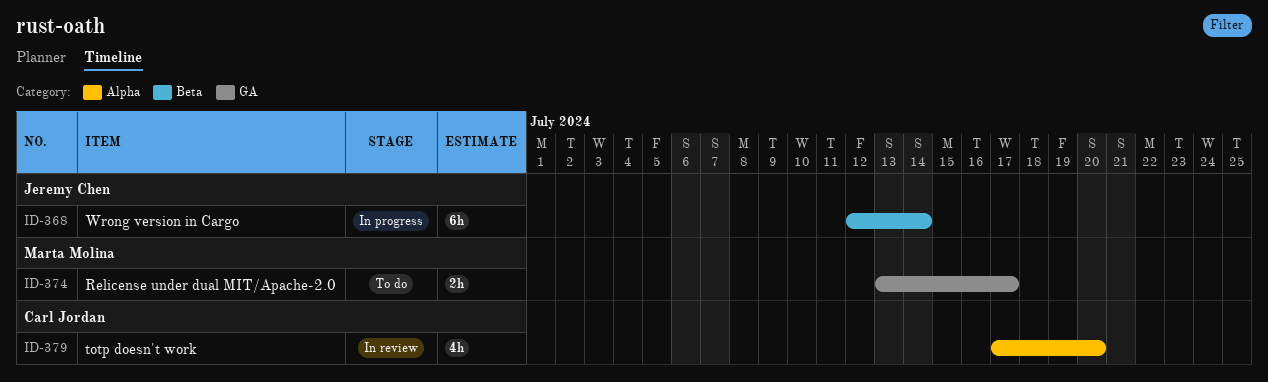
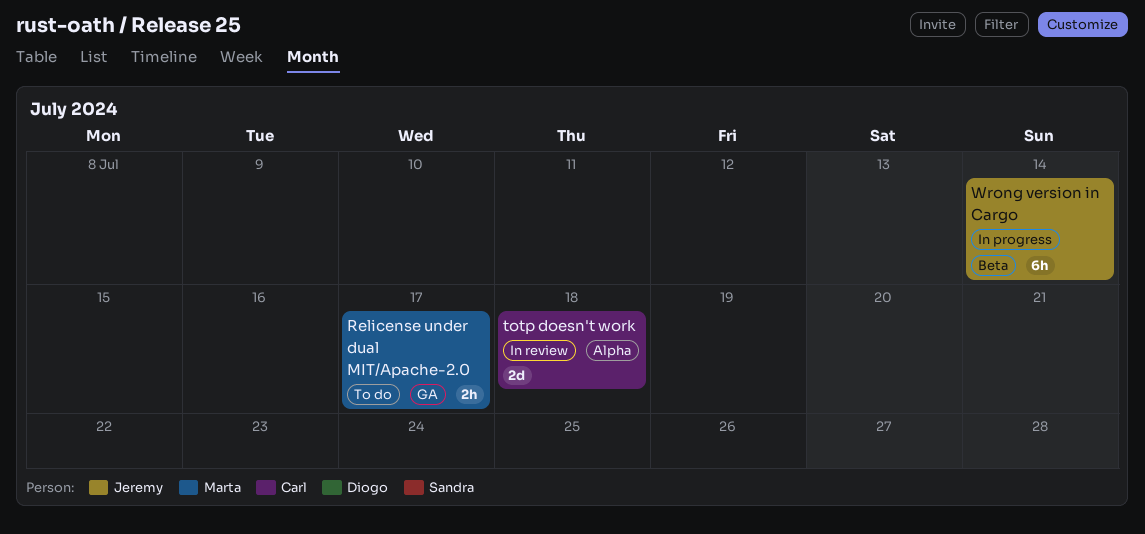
totp doesn't work, estimate: 4h -> 2d
totp doesn't work, due: Jul 20 -> Jul 18

